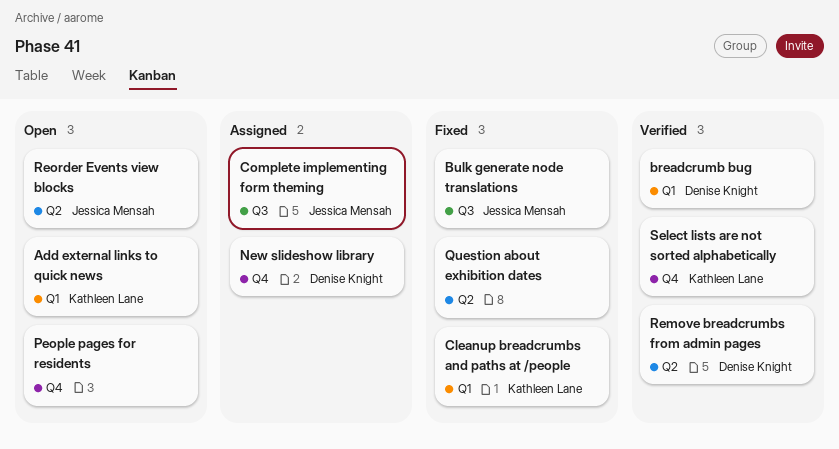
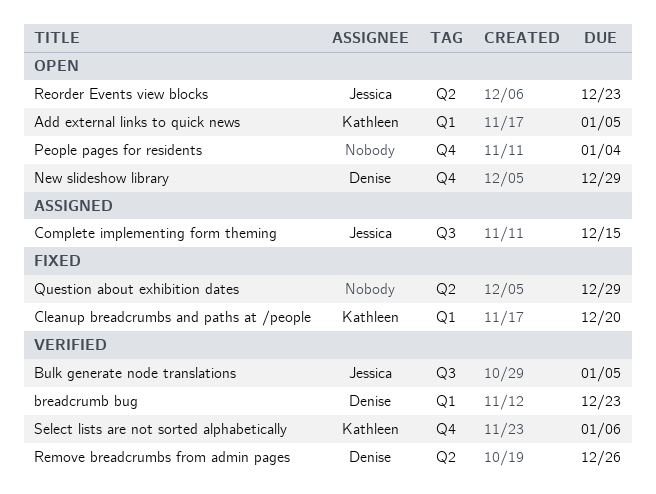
Bulk generate node translations, status: Fixed -> Verified
New slideshow library, status: Assigned -> Open

